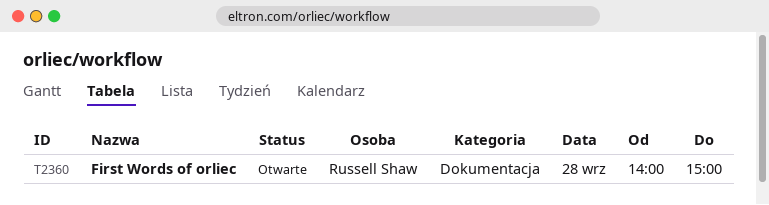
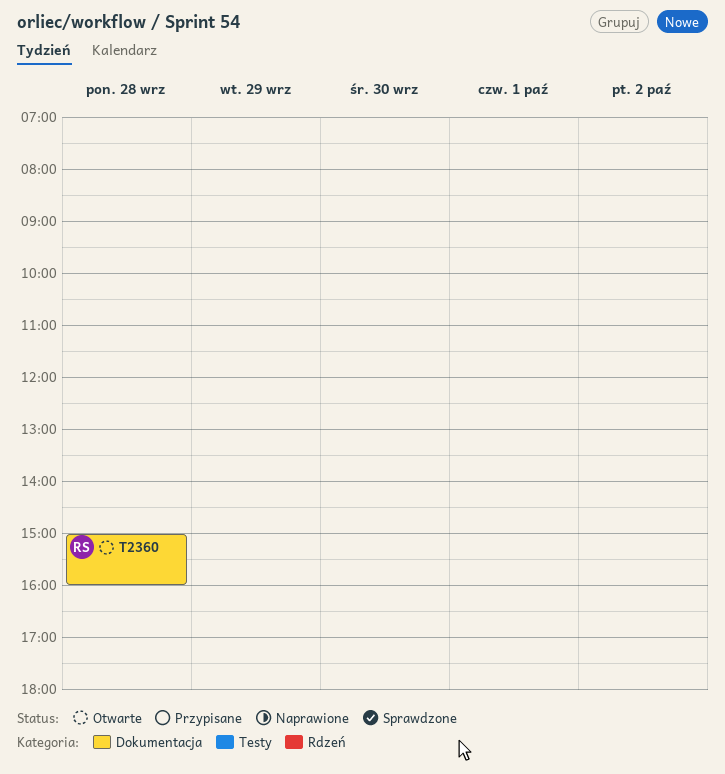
T2360, begins: 14:00 -> 15:00
T2360, ends: 15:00 -> 16:00

